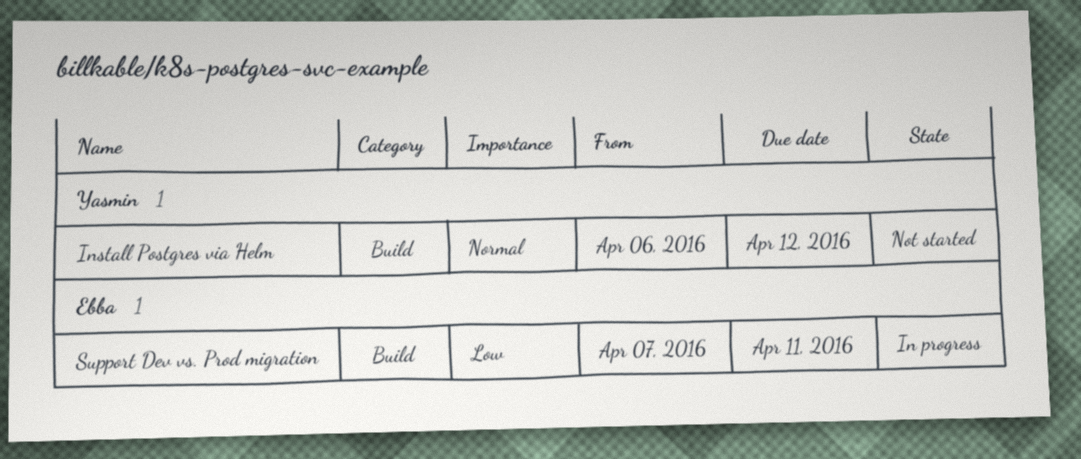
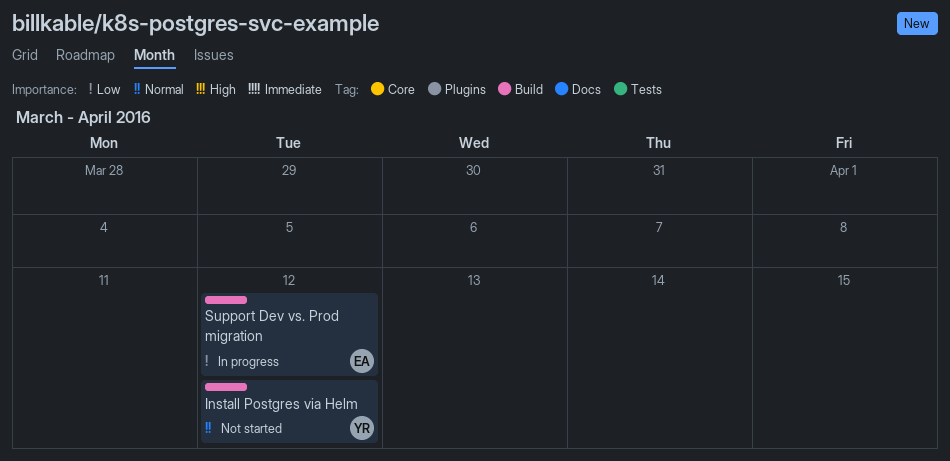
Support Dev vs. Prod migration, due: Apr 11 -> Apr 12

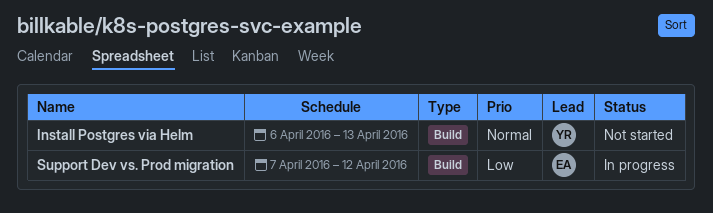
Install Postgres via Helm, due: Apr 12 -> Apr 13

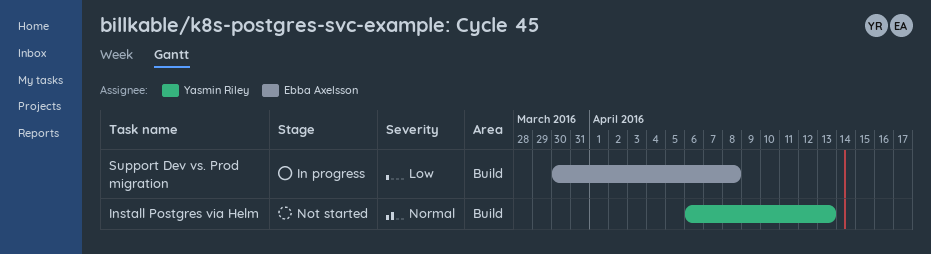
Support Dev vs. Prod migration, start: Apr 7 -> Mar 30
Support Dev vs. Prod migration, due: Apr 12 -> Apr 8

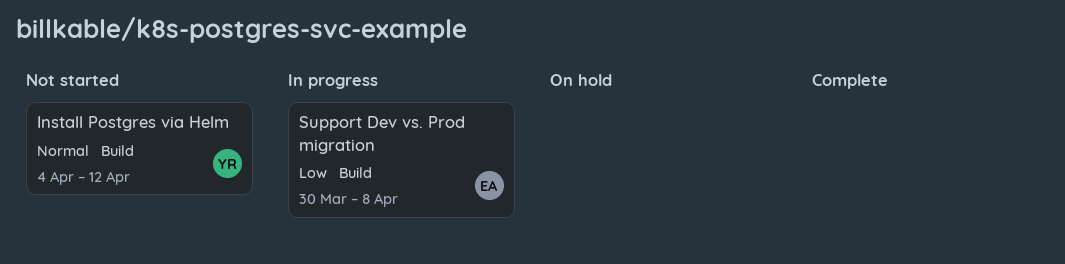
Install Postgres via Helm, start: Apr 6 -> Apr 4
Install Postgres via Helm, due: Apr 13 -> Apr 12

